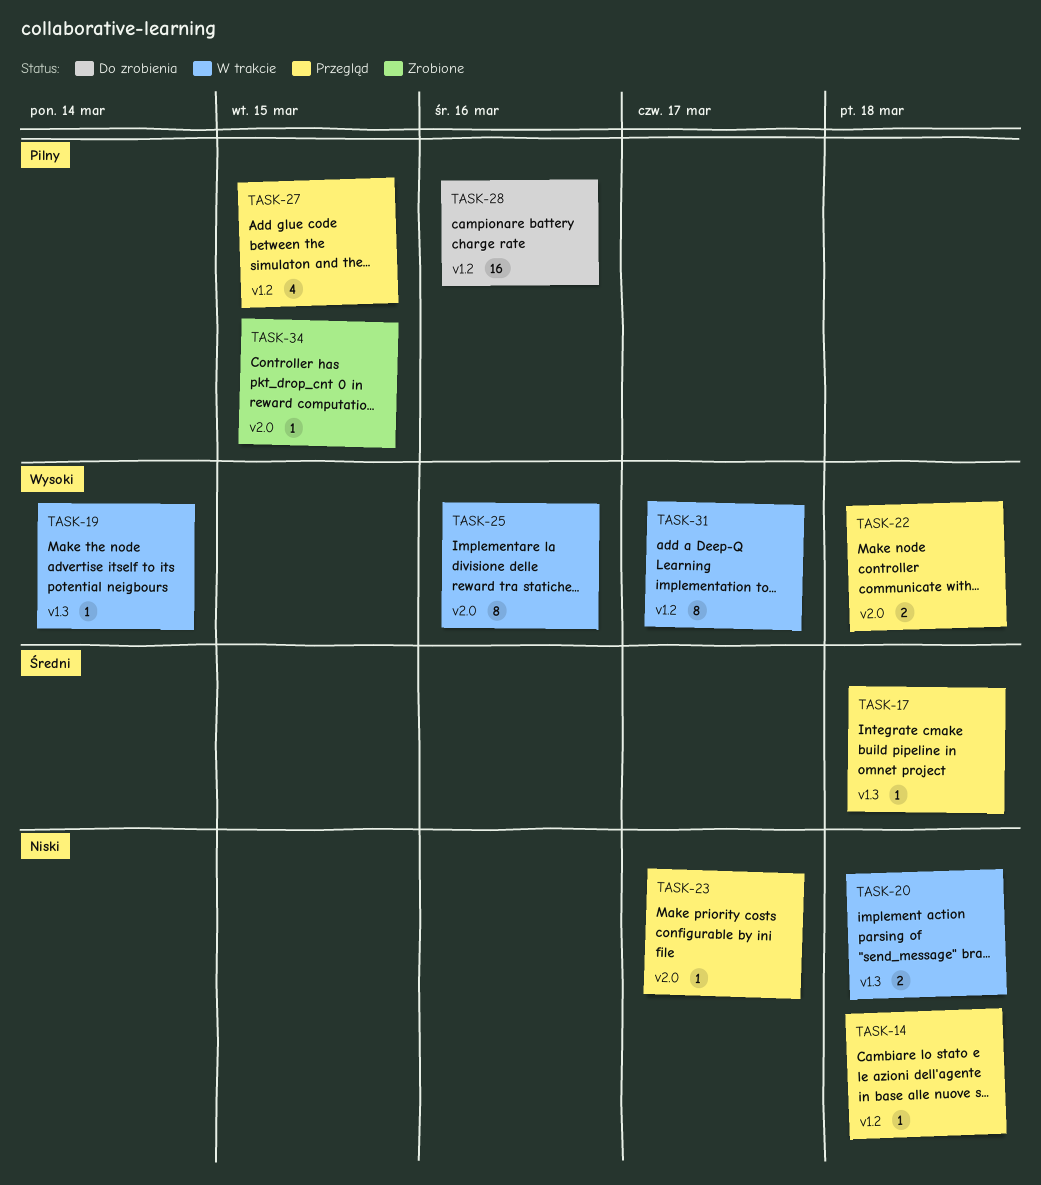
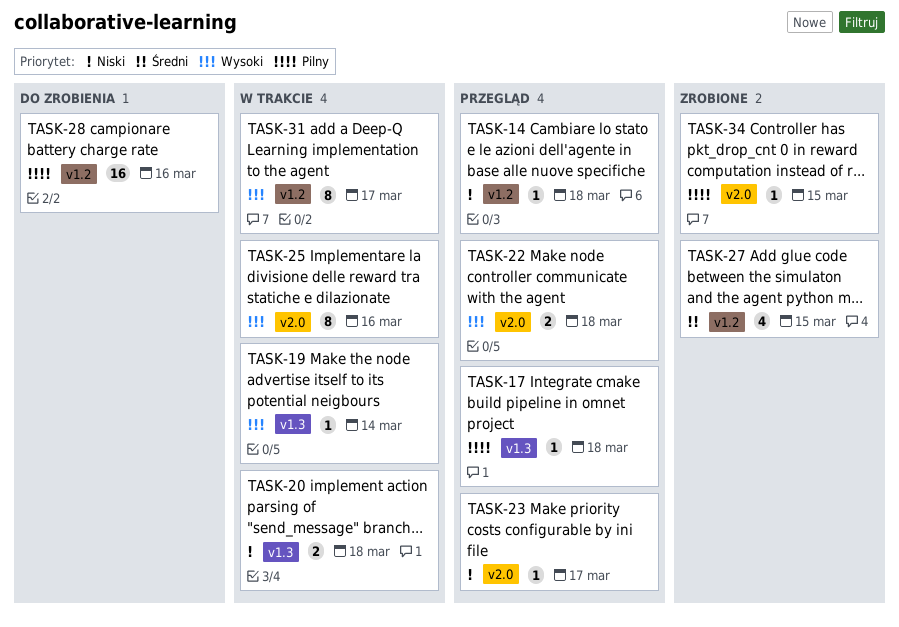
TASK-17, priority: Średni -> Pilny
TASK-27, status: Przegląd -> Zrobione
TASK-27, priority: Pilny -> Średni

